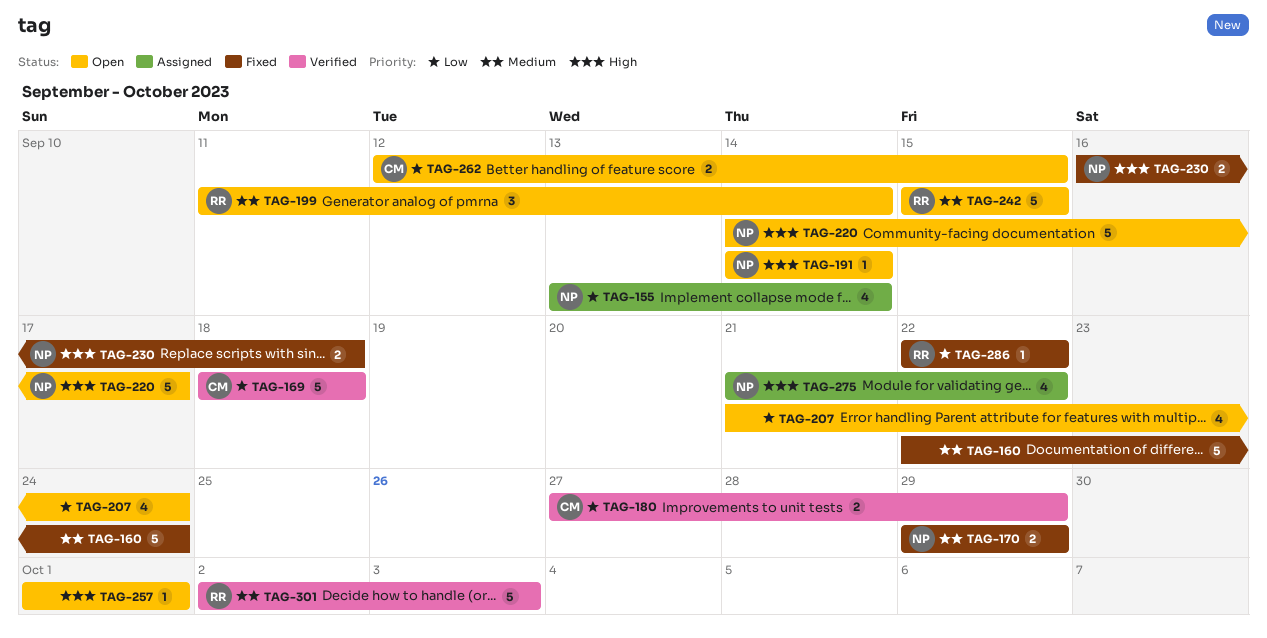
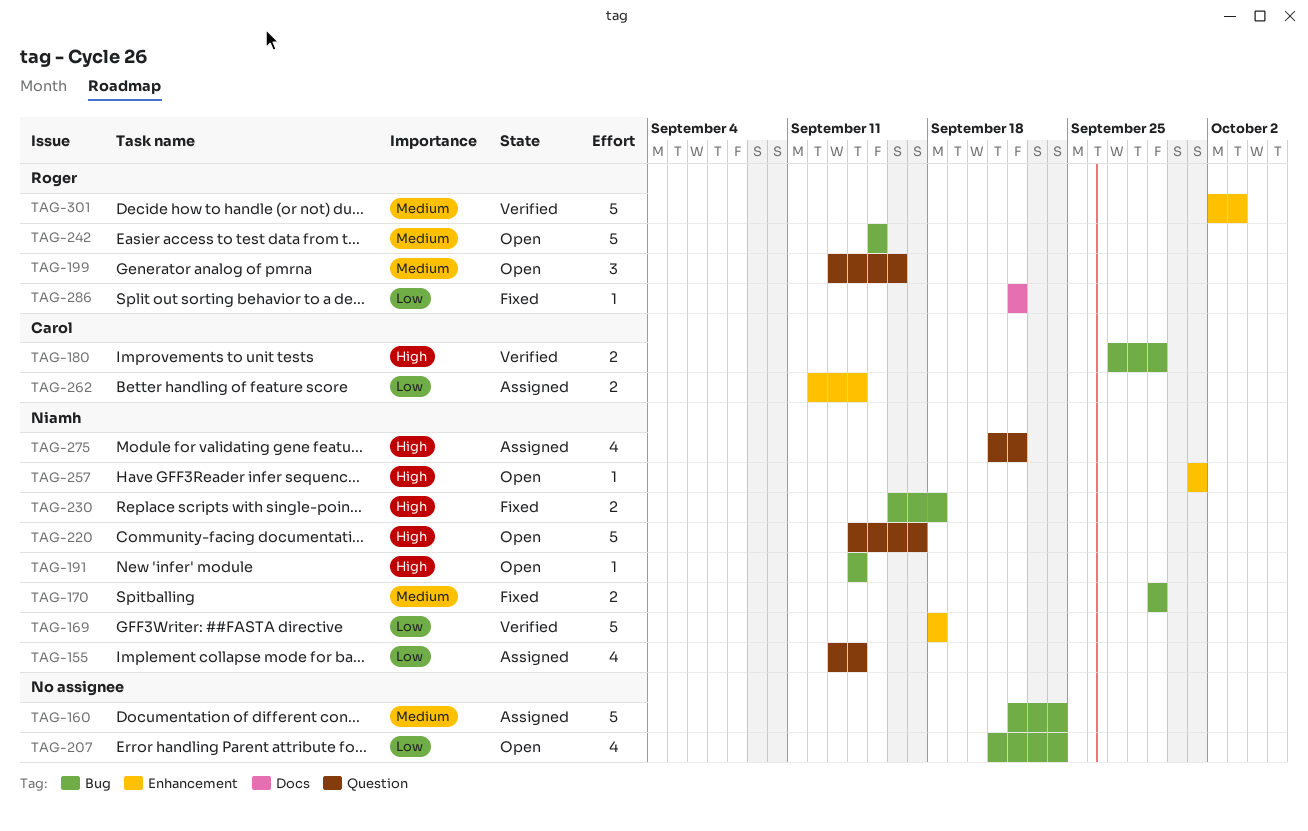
TAG-160, status: Fixed -> Assigned
TAG-169, owner: Carol -> Niamh
TAG-180, priority: Low -> High
TAG-199, start: Sep 11 -> Sep 13
TAG-199, due: Sep 14 -> Sep 16
TAG-257, owner: none -> Niamh
TAG-262, status: Open -> Assigned
TAG-262, due: Sep 15 -> Sep 14

